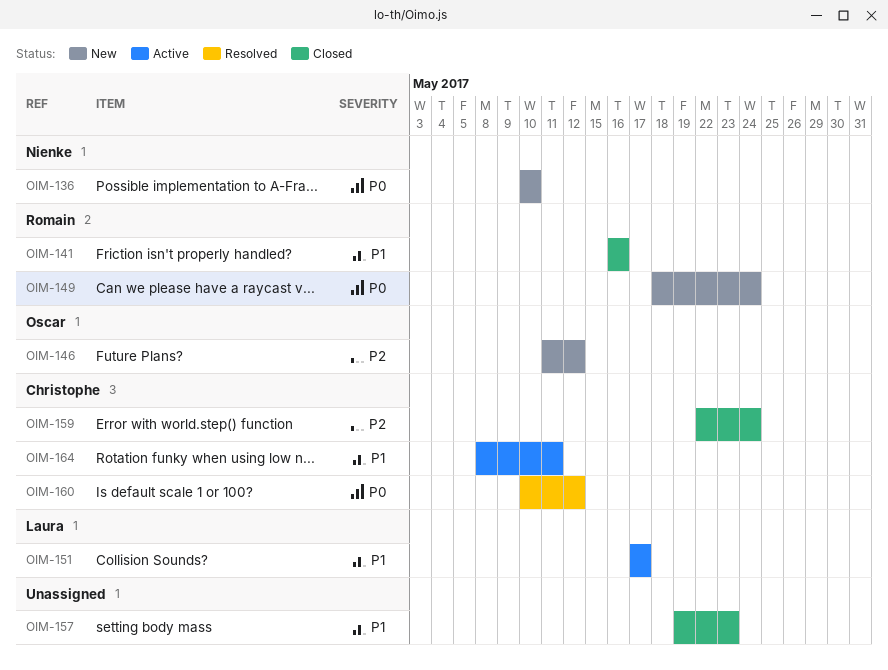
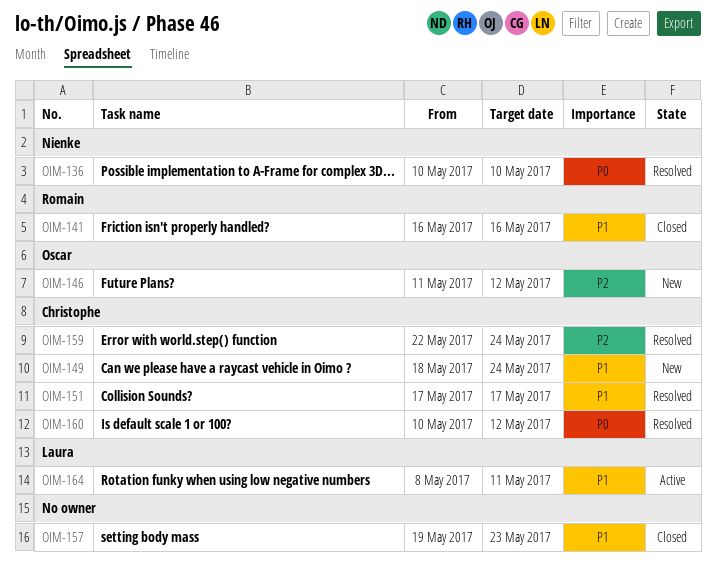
OIM-136, status: New -> Resolved
OIM-149, owner: Romain -> Christophe
OIM-149, priority: P0 -> P1
OIM-151, status: Active -> Resolved
OIM-151, owner: Laura -> Christophe
OIM-159, status: Closed -> Resolved
OIM-164, owner: Christophe -> Laura

